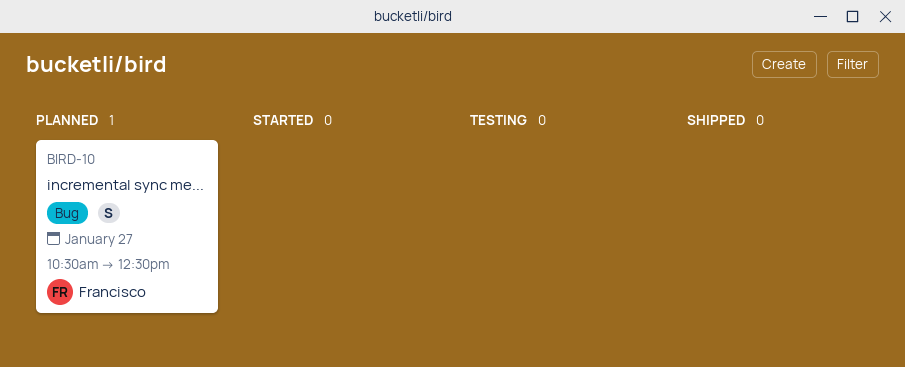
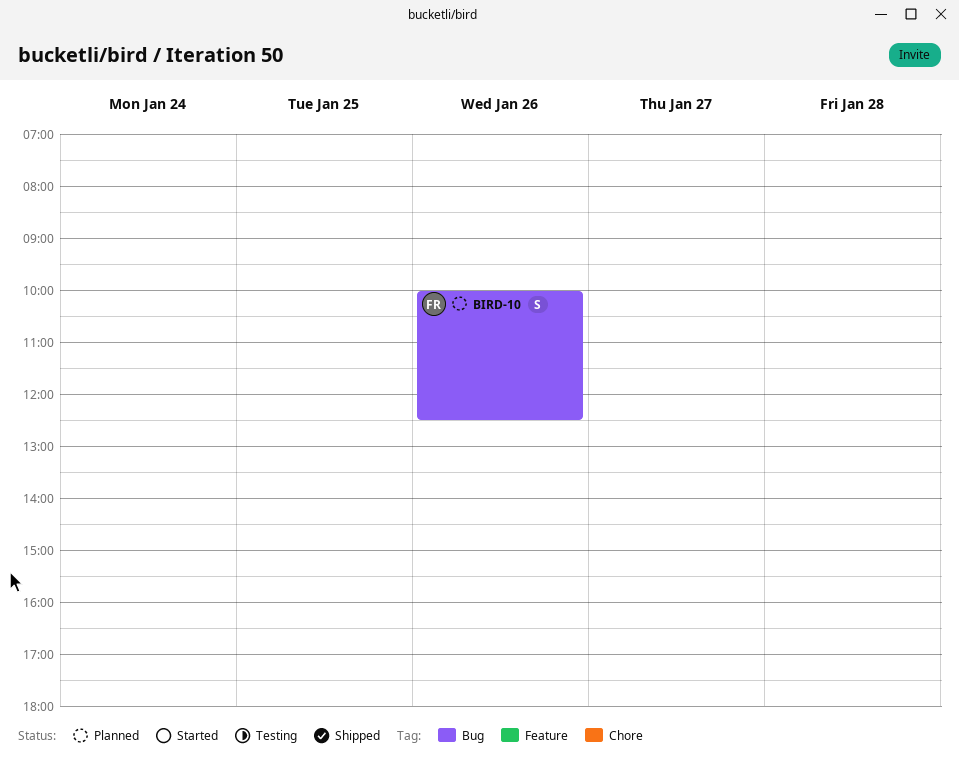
BIRD-10, day: Jan 27 -> Jan 26
BIRD-10, begins: 10:30 -> 10:00

